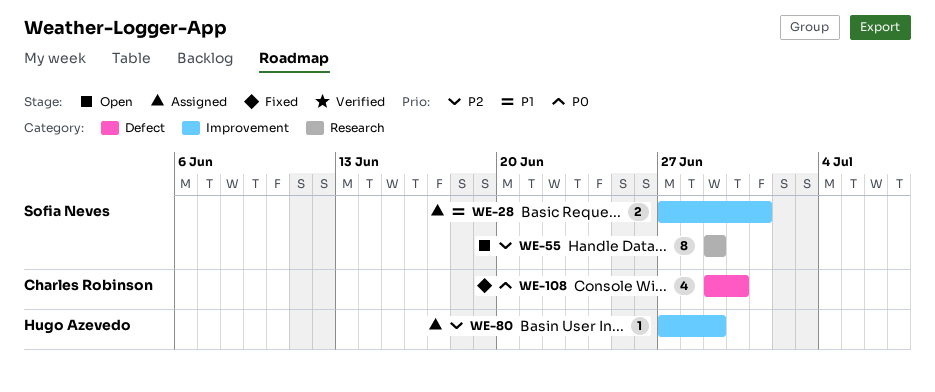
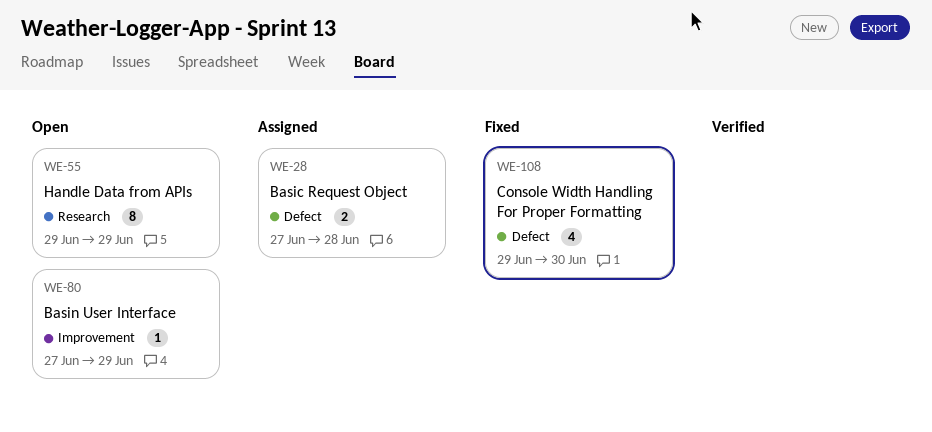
WE-28, label: Improvement -> Defect
WE-28, due: Jul 1 -> Jun 28
WE-80, status: Assigned -> Open

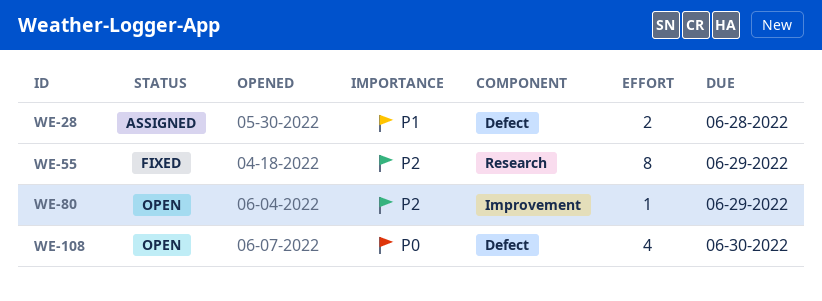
WE-55, status: Open -> Fixed
WE-108, status: Fixed -> Open

